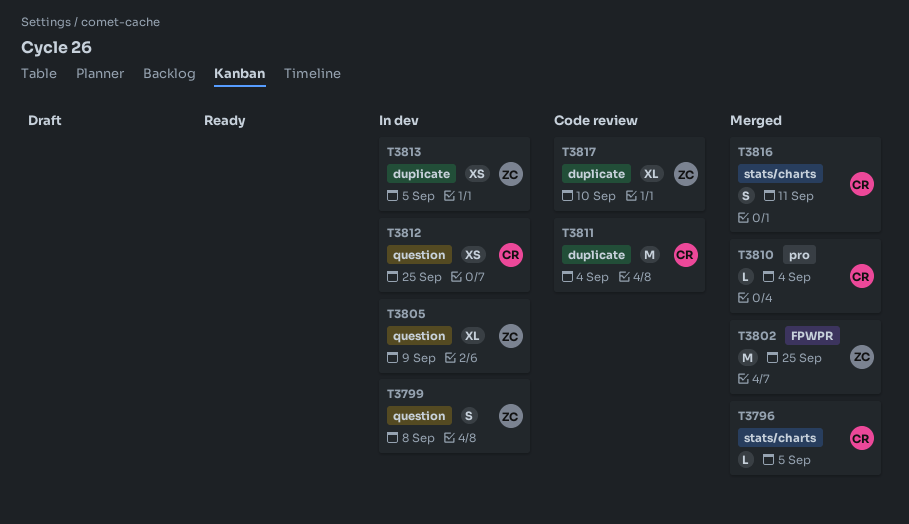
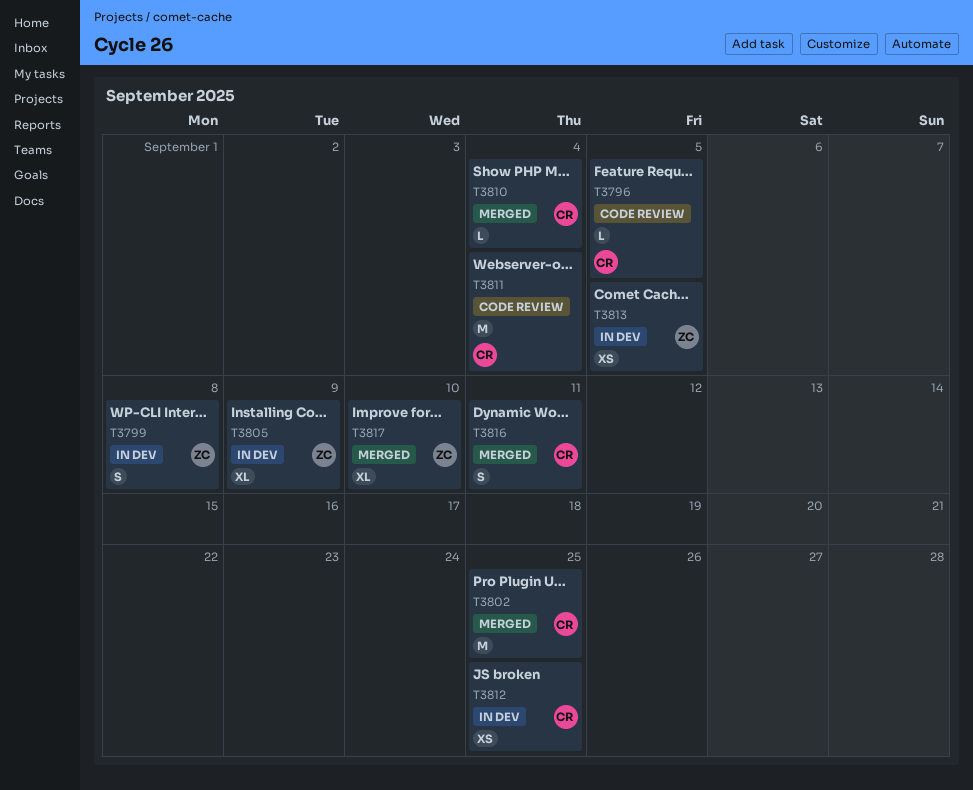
T3796, status: Merged -> Code review
T3802, owner: ZC -> CR
T3817, status: Code review -> Merged

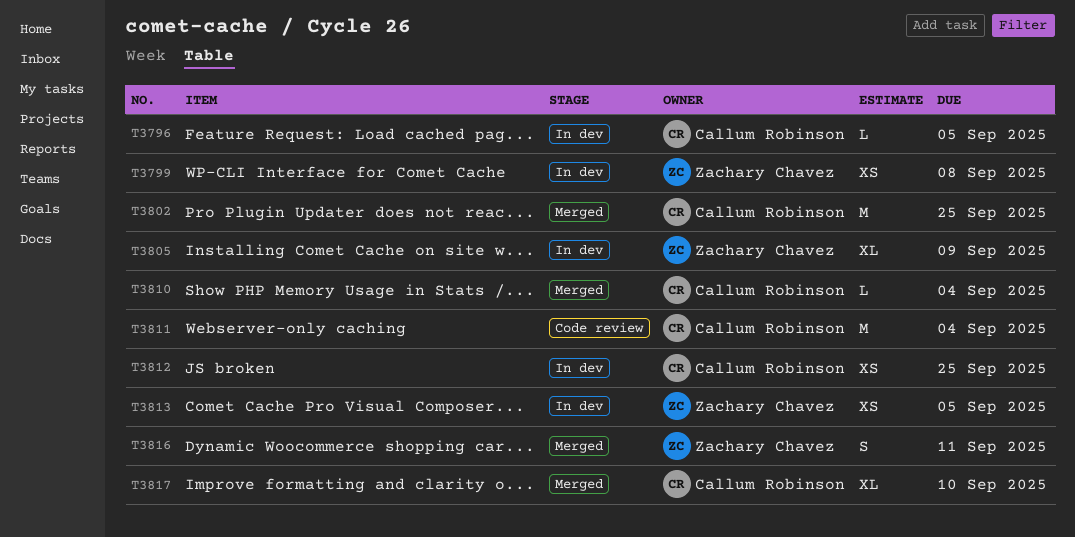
T3796, status: Code review -> In dev
T3799, estimate: S -> XS
T3816, owner: Callum Robinson -> Zachary Chavez
T3817, owner: Zachary Chavez -> Callum Robinson

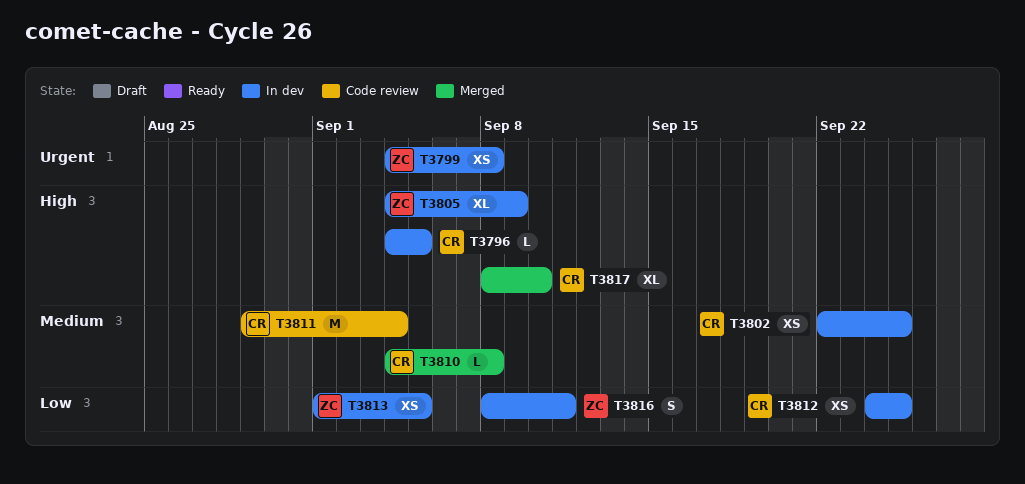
T3802, status: Merged -> In dev
T3802, estimate: M -> XS
T3810, due: Sep 4 -> Sep 8
T3816, status: Merged -> In dev

